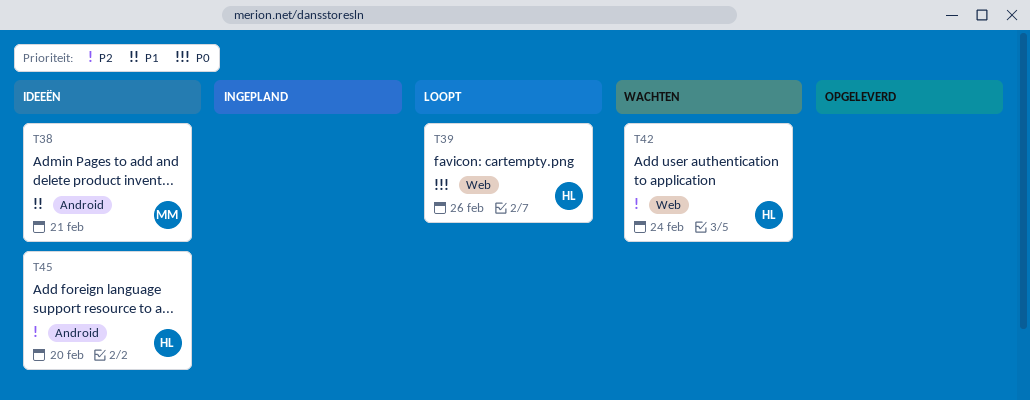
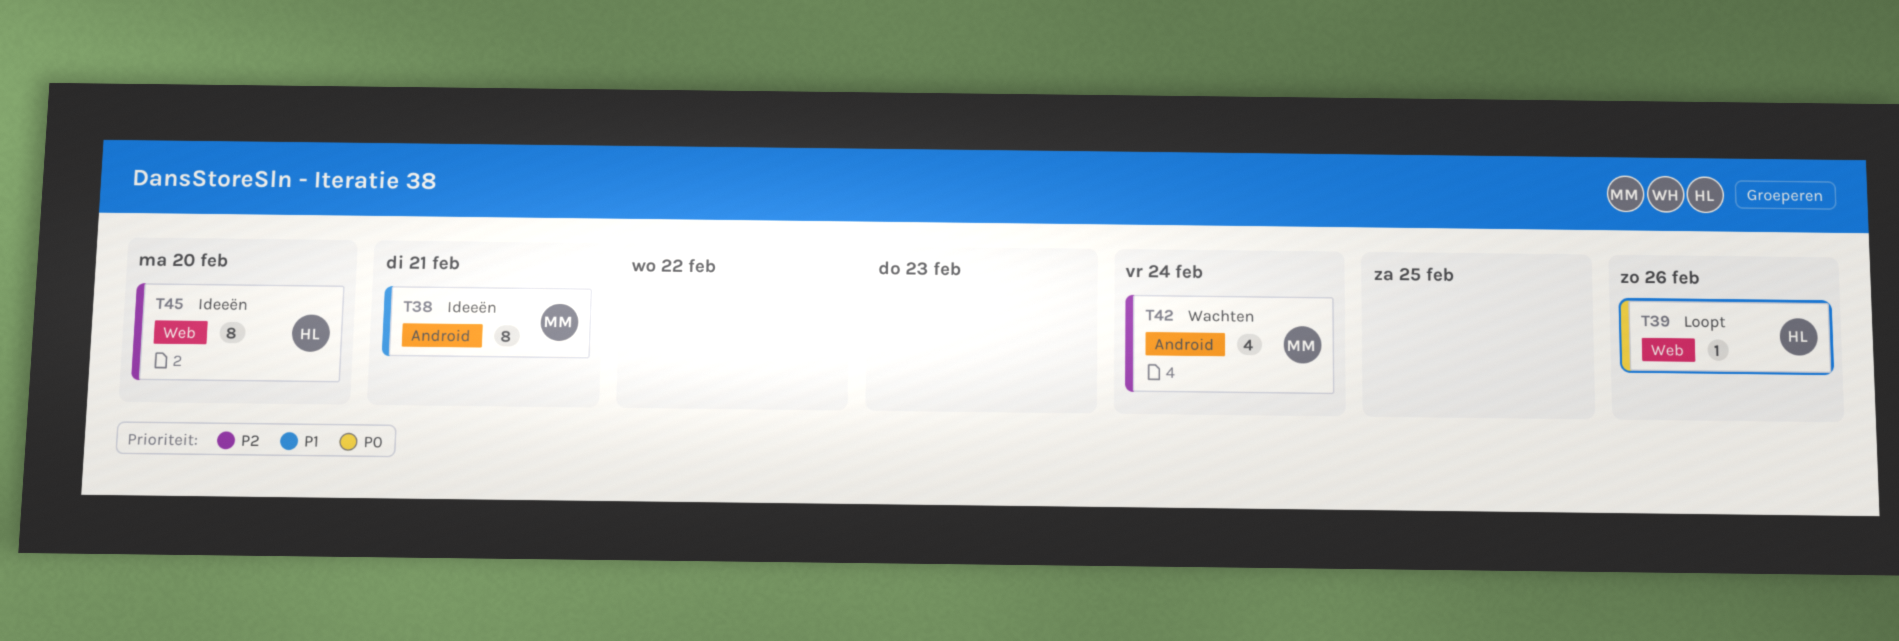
T42, owner: HL -> MM
T42, label: Web -> Android
T45, label: Android -> Web

